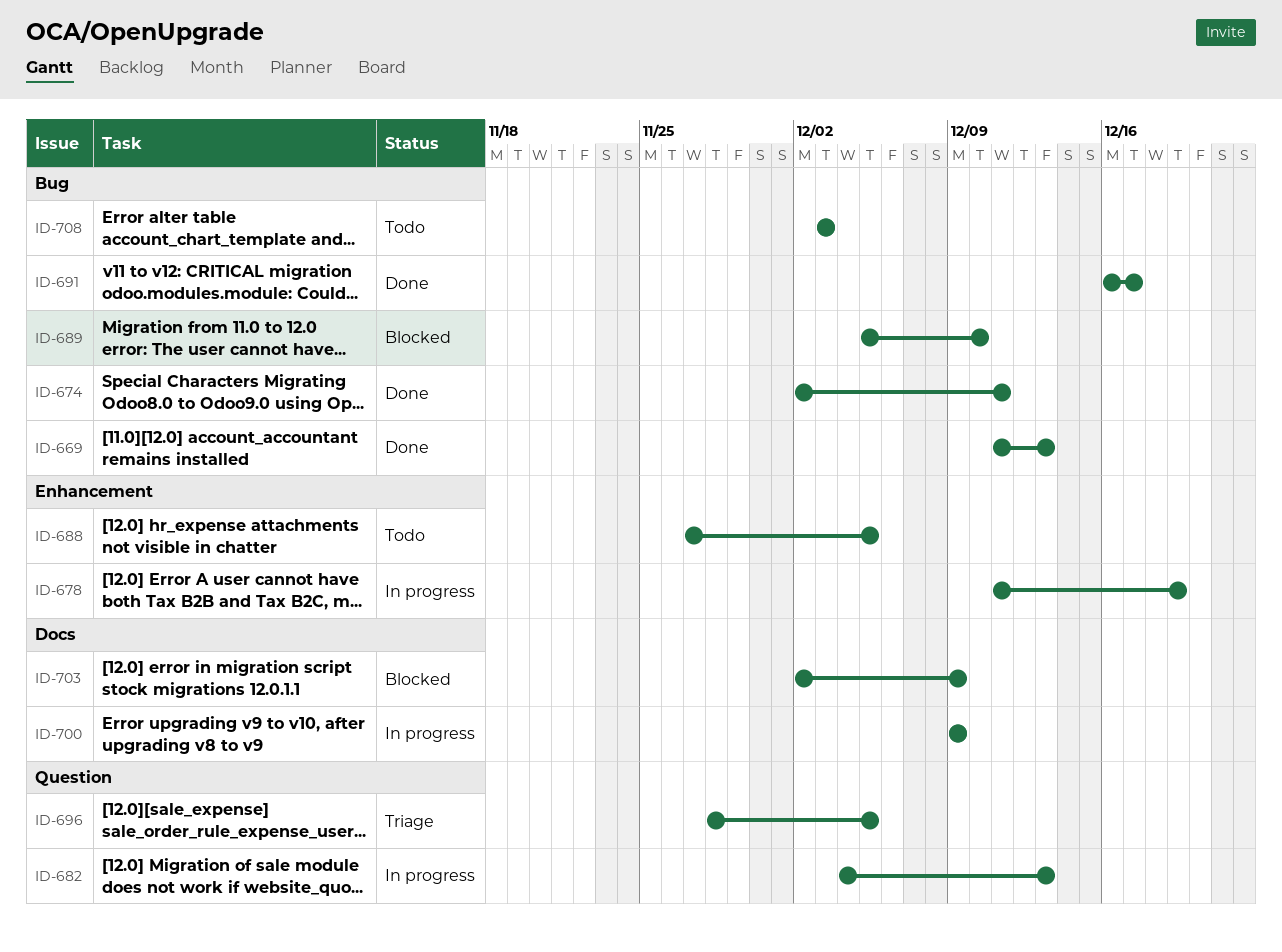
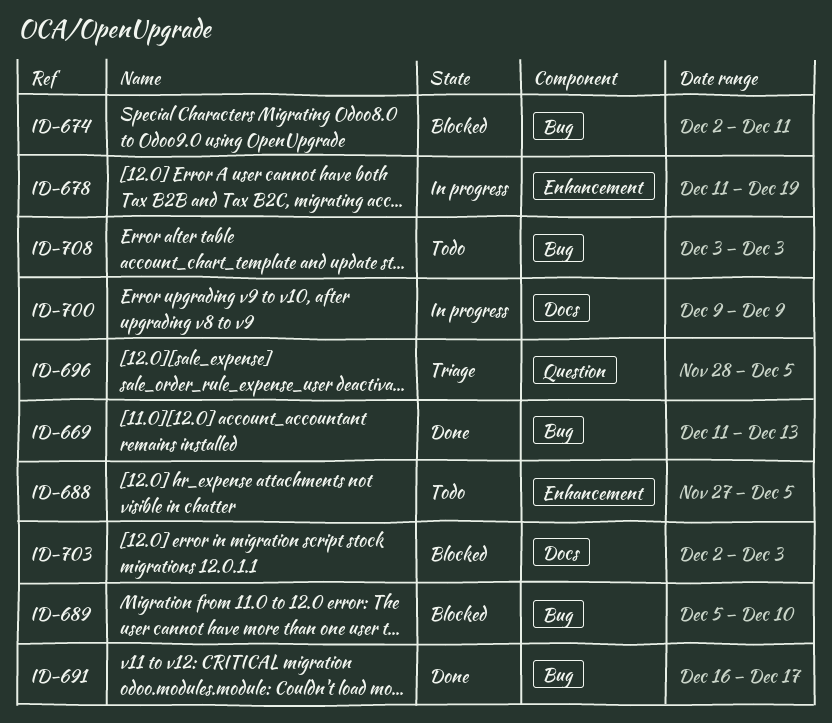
ID-674, status: Done -> Blocked
ID-682: present -> none
ID-703, due: Dec 9 -> Dec 3

